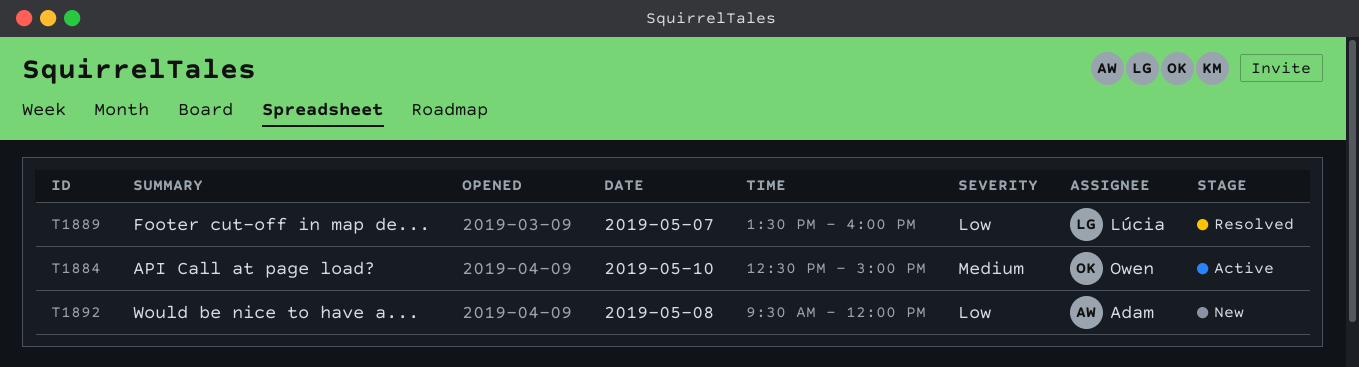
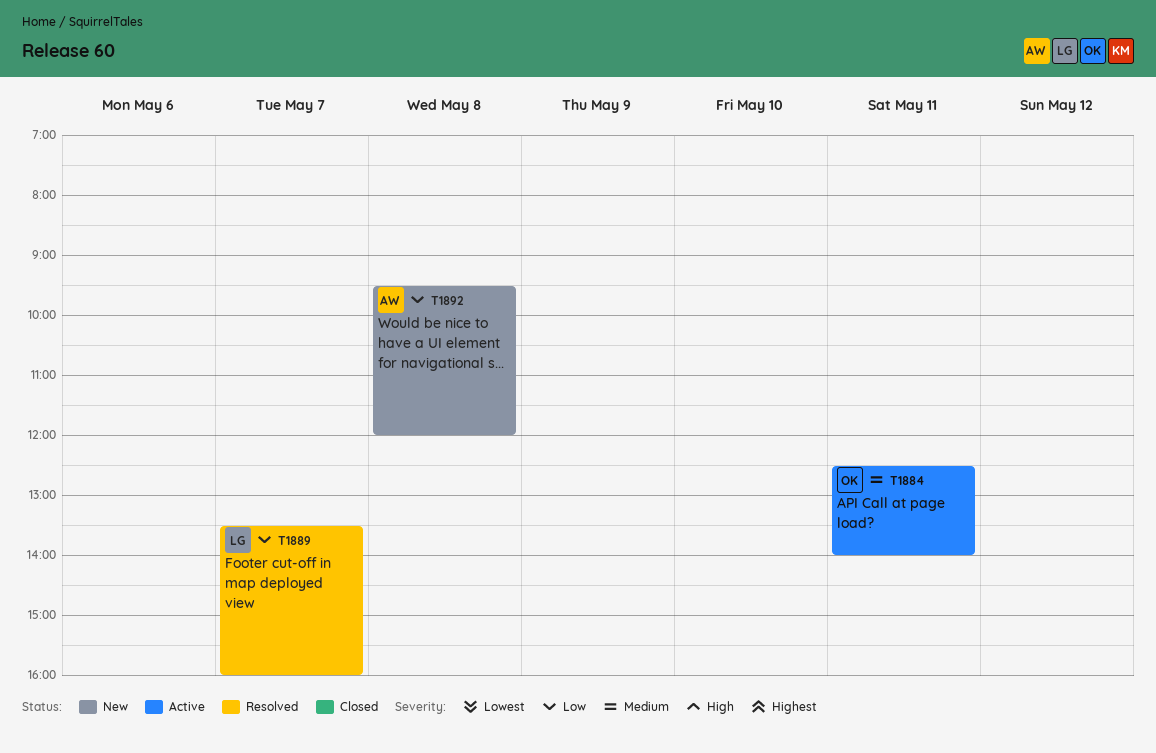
T1884, day: May 10 -> May 11
T1884, ends: 15:00 -> 14:00

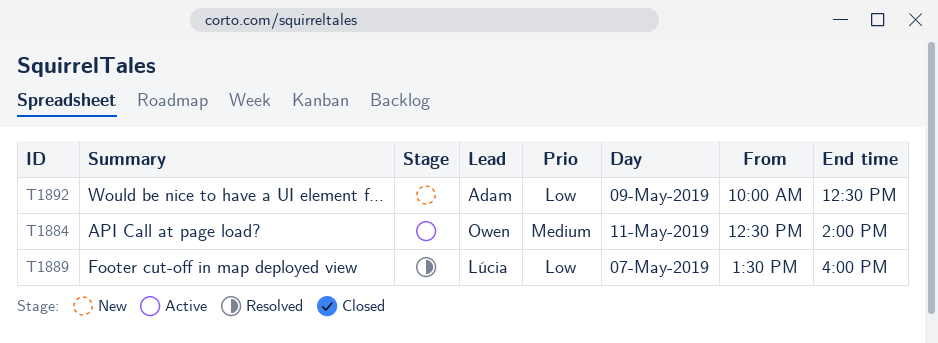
T1892, day: May 8 -> May 9
T1892, begins: 09:30 -> 10:00
T1892, ends: 12:00 -> 12:30

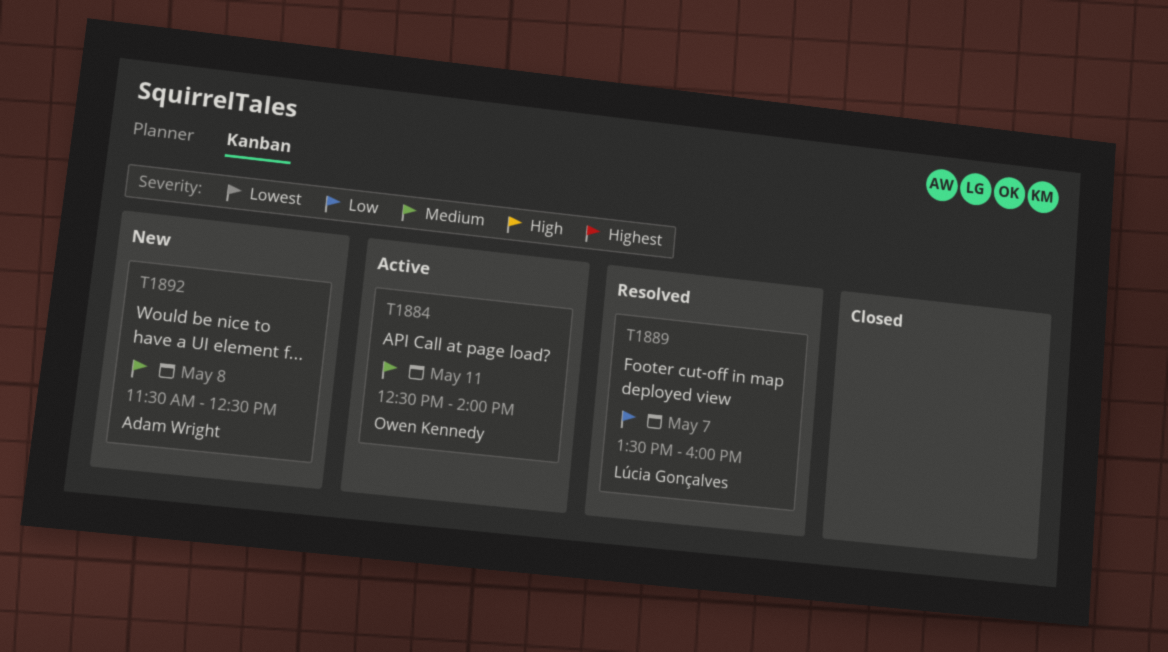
T1892, priority: Low -> Medium
T1892, day: May 9 -> May 8
T1892, begins: 10:00 -> 11:30

